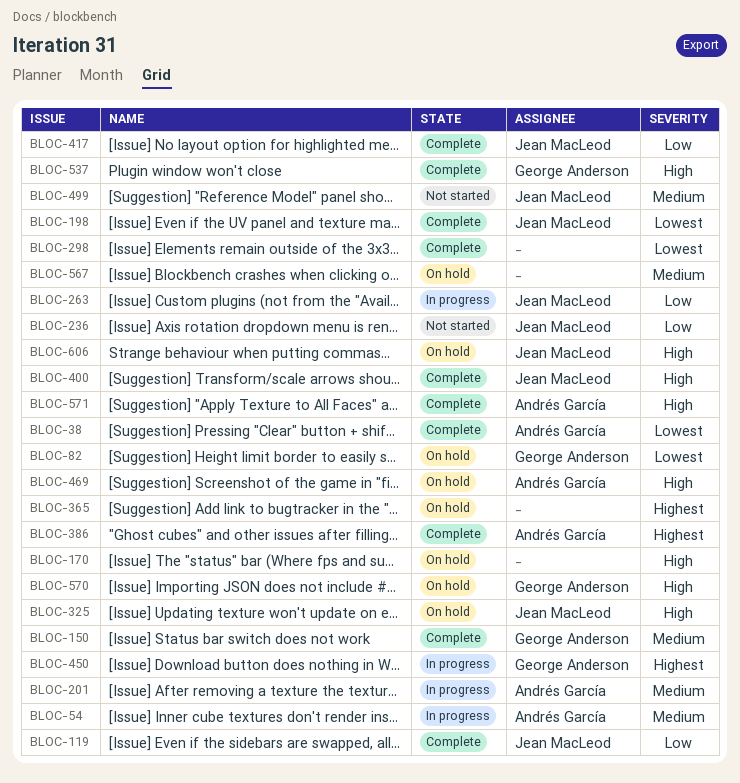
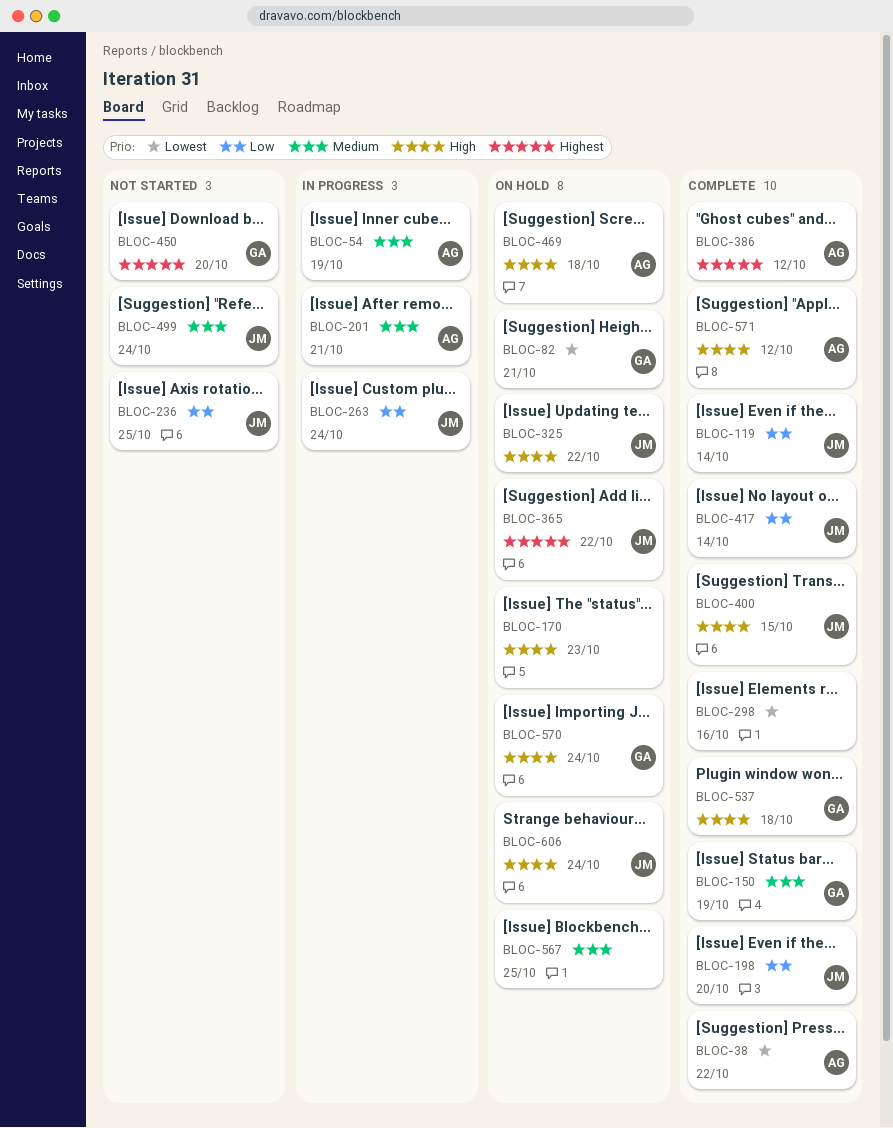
BLOC-198, priority: Lowest -> Low
BLOC-365, owner: none -> Jean MacLeod
BLOC-450, status: In progress -> Not started

